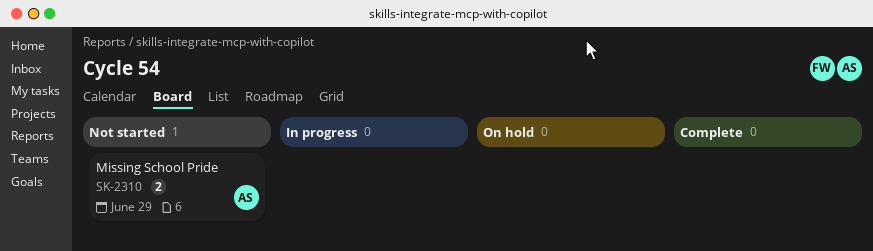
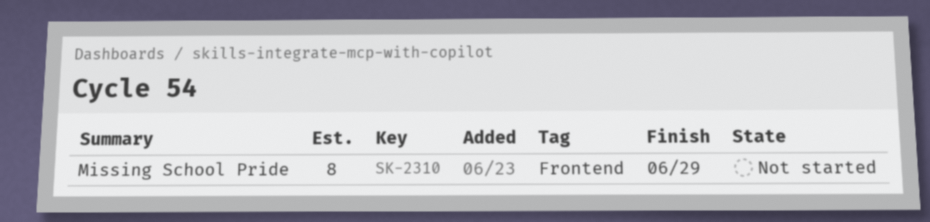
SK-2310, estimate: 2 -> 8

